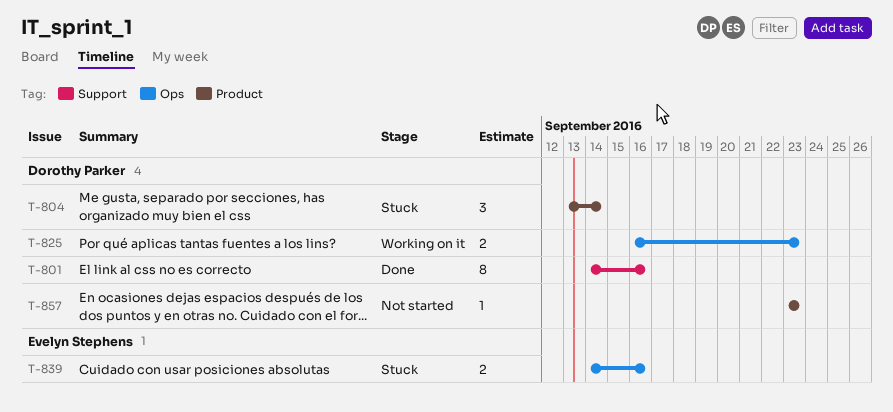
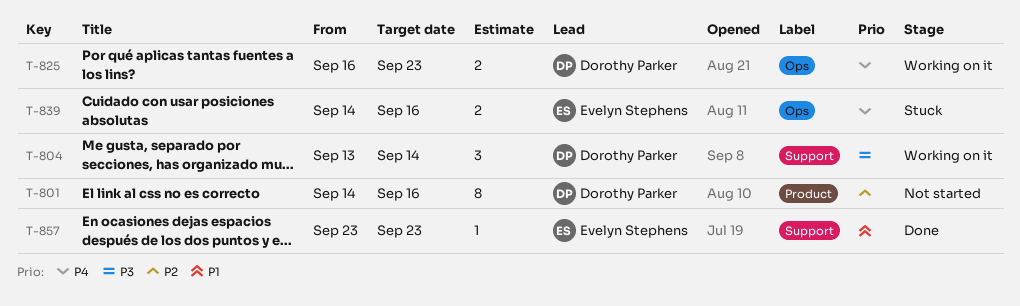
T-801, status: Done -> Not started
T-801, label: Support -> Product
T-804, status: Stuck -> Working on it
T-804, label: Product -> Support
T-857, status: Not started -> Done
T-857, owner: Dorothy Parker -> Evelyn Stephens
T-857, label: Product -> Support

